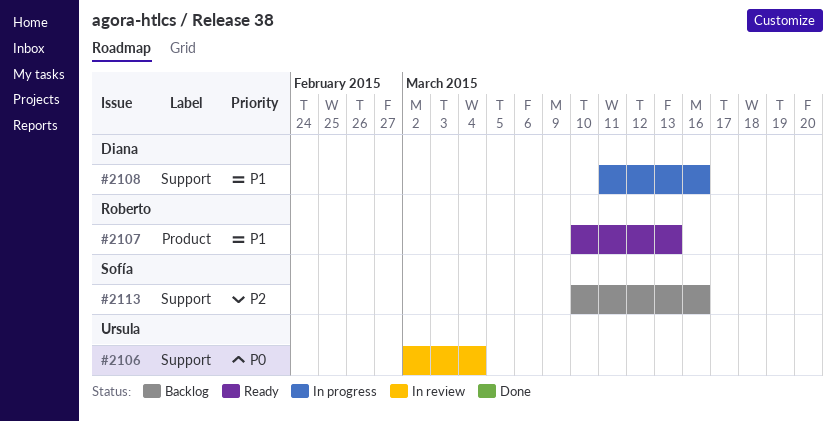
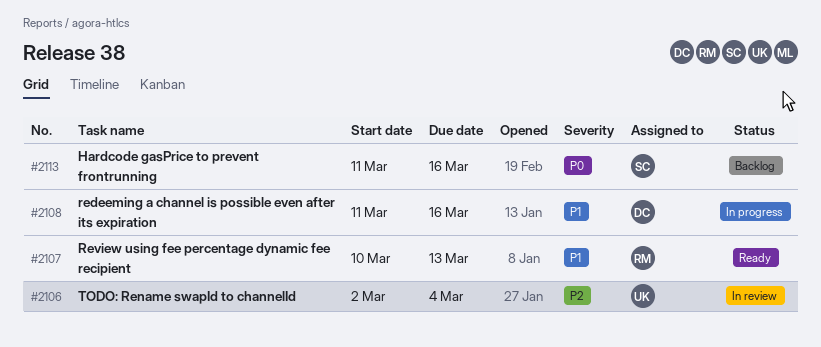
#2106, priority: P0 -> P2
#2113, priority: P2 -> P0
#2113, start: Mar 10 -> Mar 11

